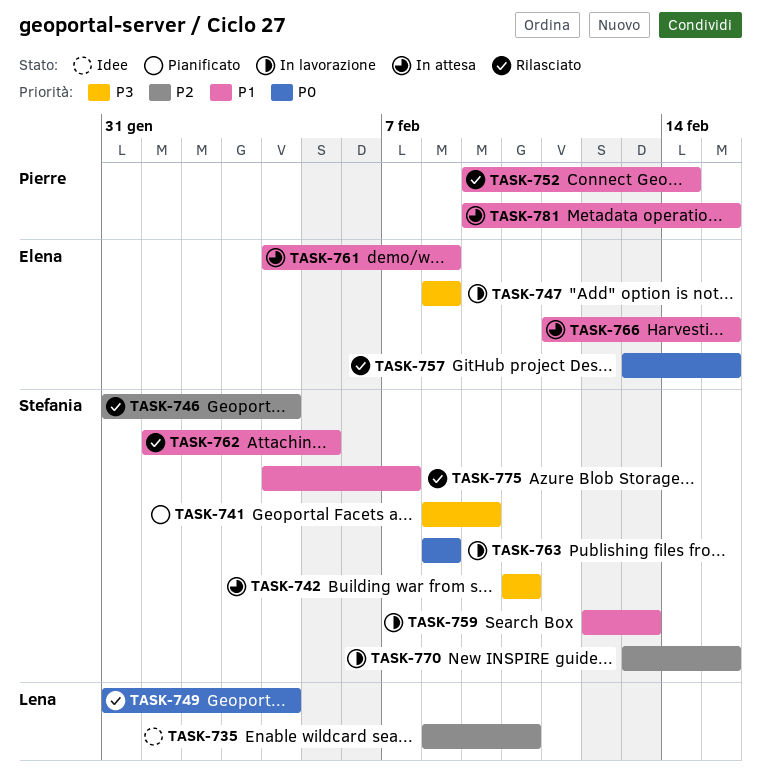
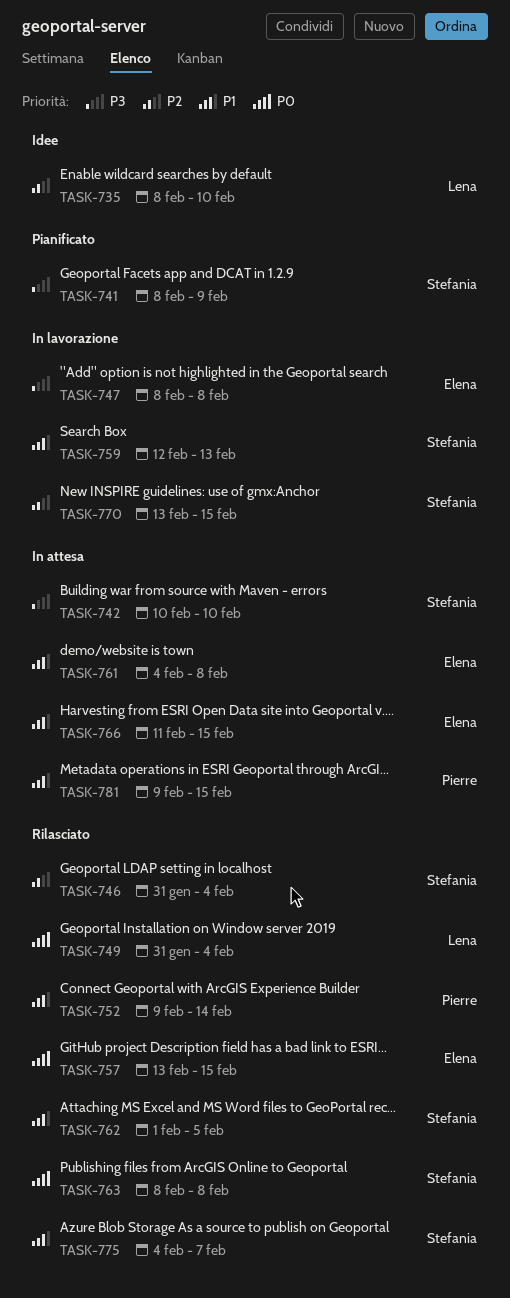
TASK-763, status: In lavorazione -> Rilasciato

